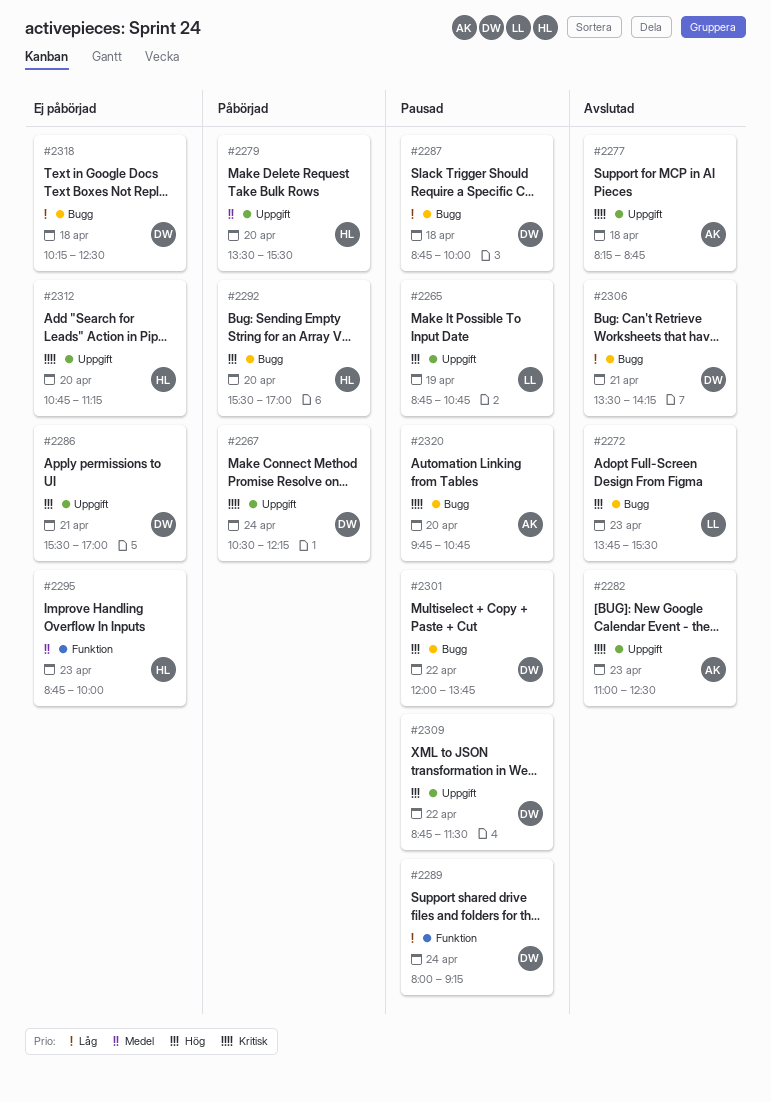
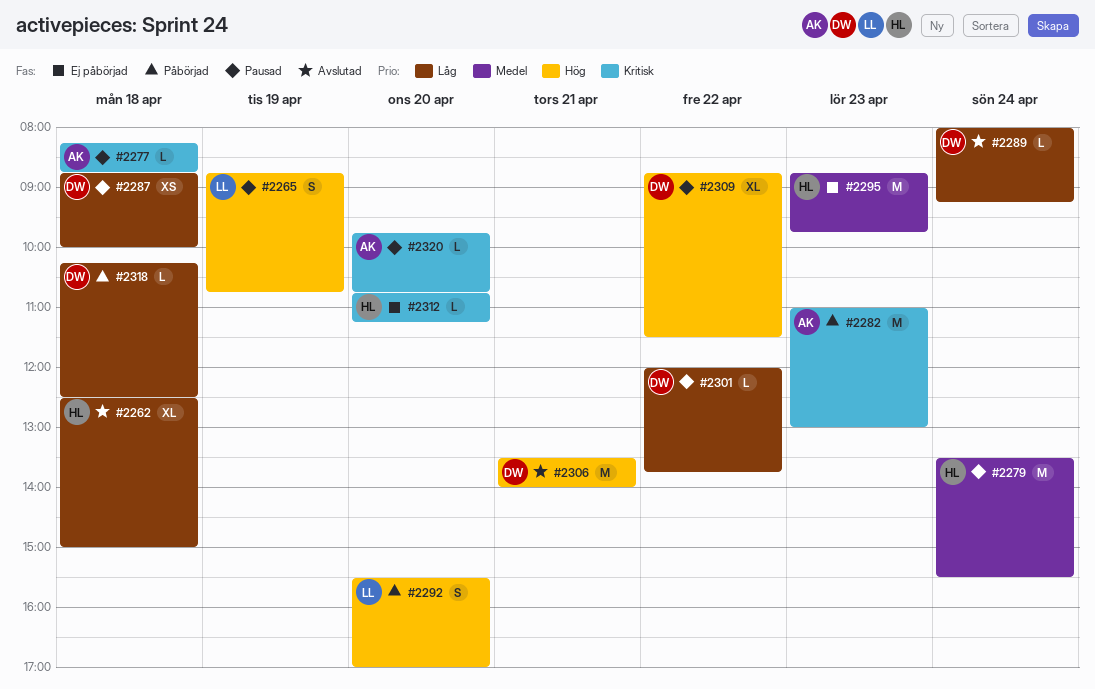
#2262: none -> present
#2267: present -> none
#2272: present -> none
#2277, status: Avslutad -> Pausad
#2279, status: Påbörjad -> Pausad
#2279, day: Apr 20 -> Apr 24
#2282, status: Avslutad -> Påbörjad
#2282, ends: 12:30 -> 13:00
#2286: present -> none
#2289, status: Pausad -> Avslutad
#2292, owner: HL -> LL
#2295, ends: 10:00 -> 09:45
#2301, priority: Hög -> Låg
#2306, priority: Låg -> Hög
#2306, ends: 14:15 -> 14:00
#2318, status: Ej påbörjad -> Påbörjad

